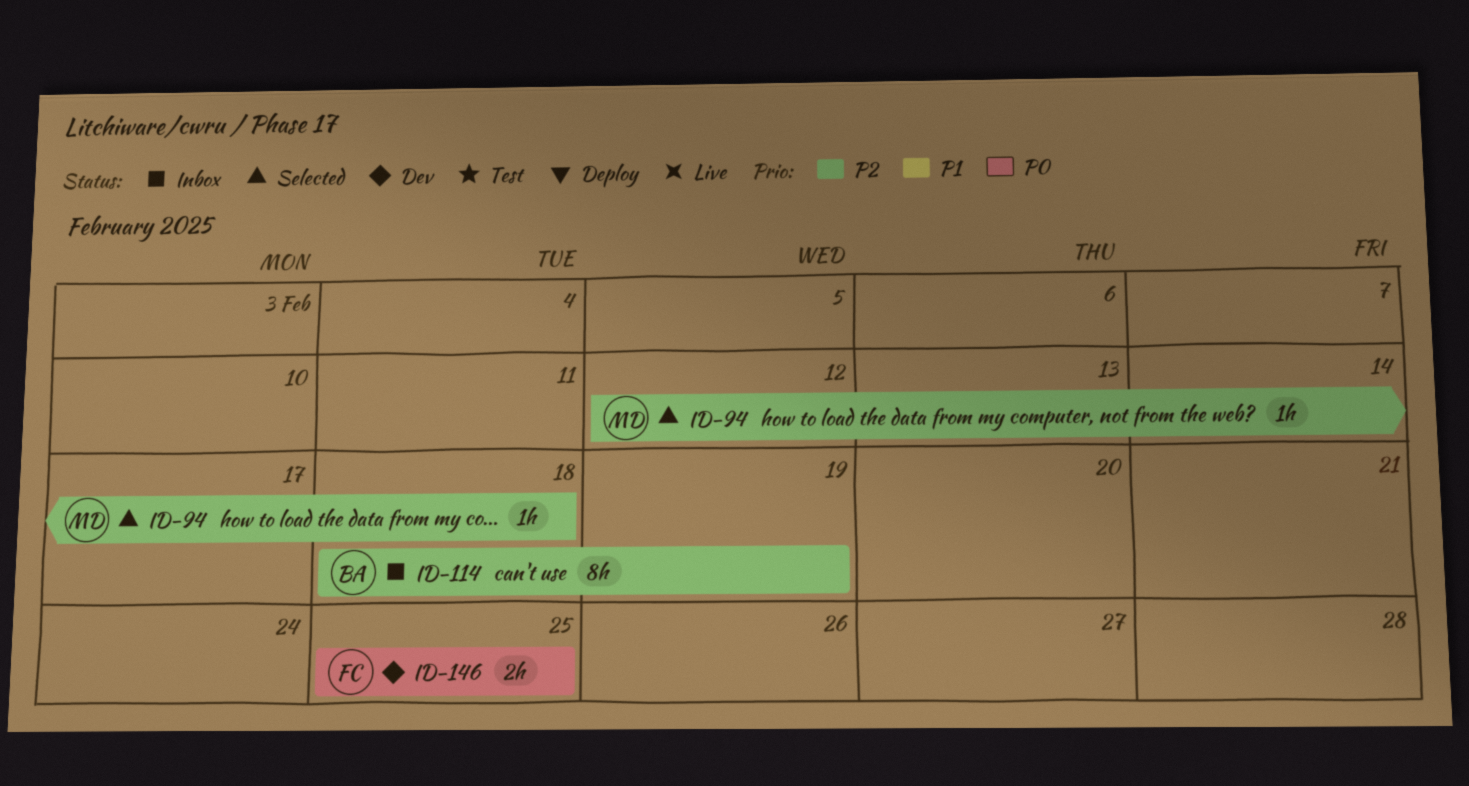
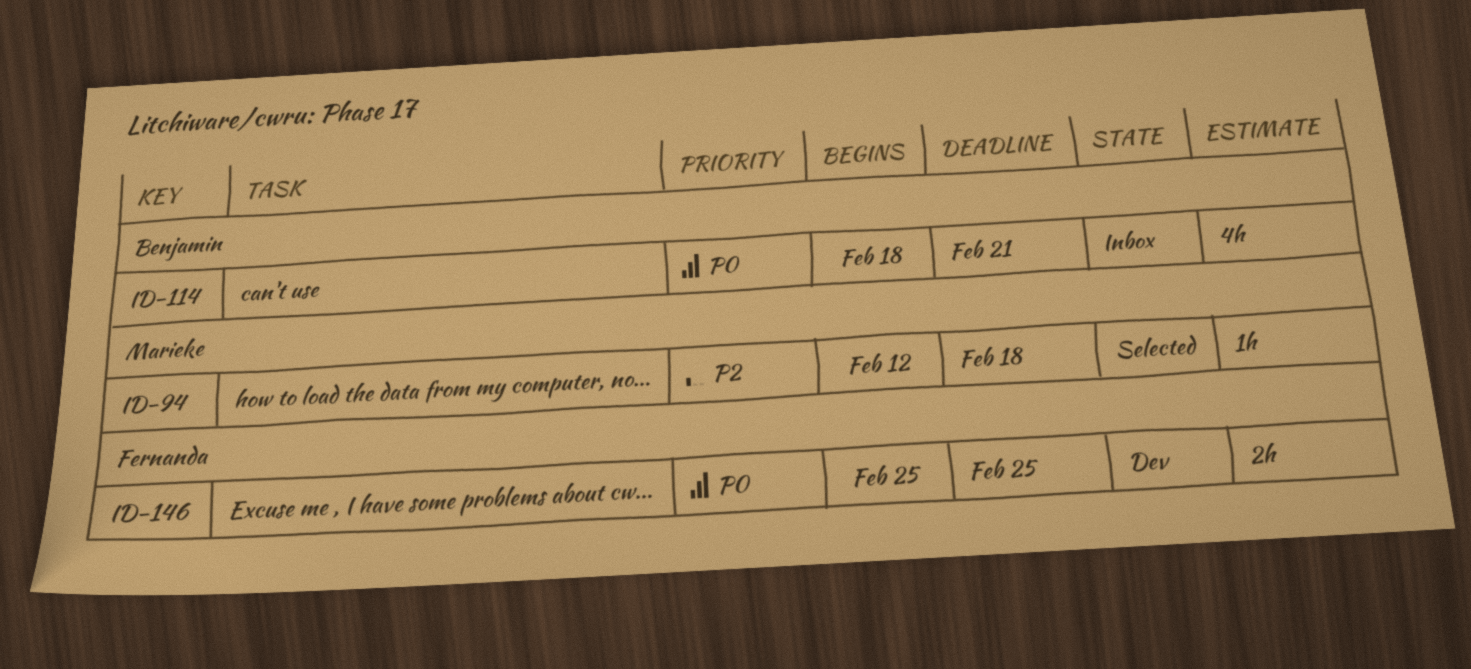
ID-114, priority: P2 -> P0
ID-114, estimate: 8h -> 4h
ID-114, due: Feb 19 -> Feb 21

